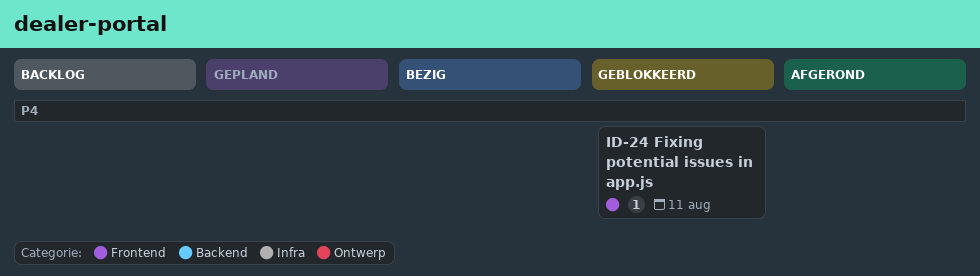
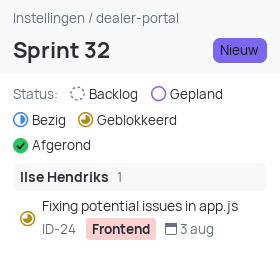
ID-24, due: Aug 11 -> Aug 3

